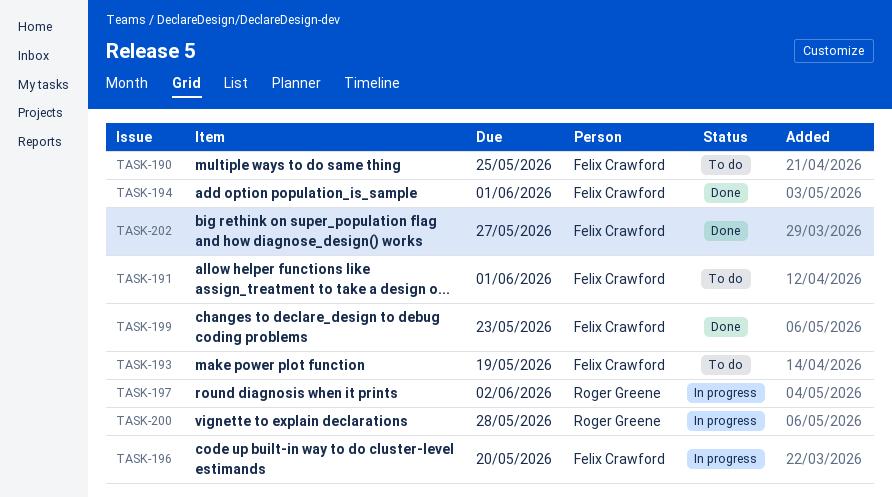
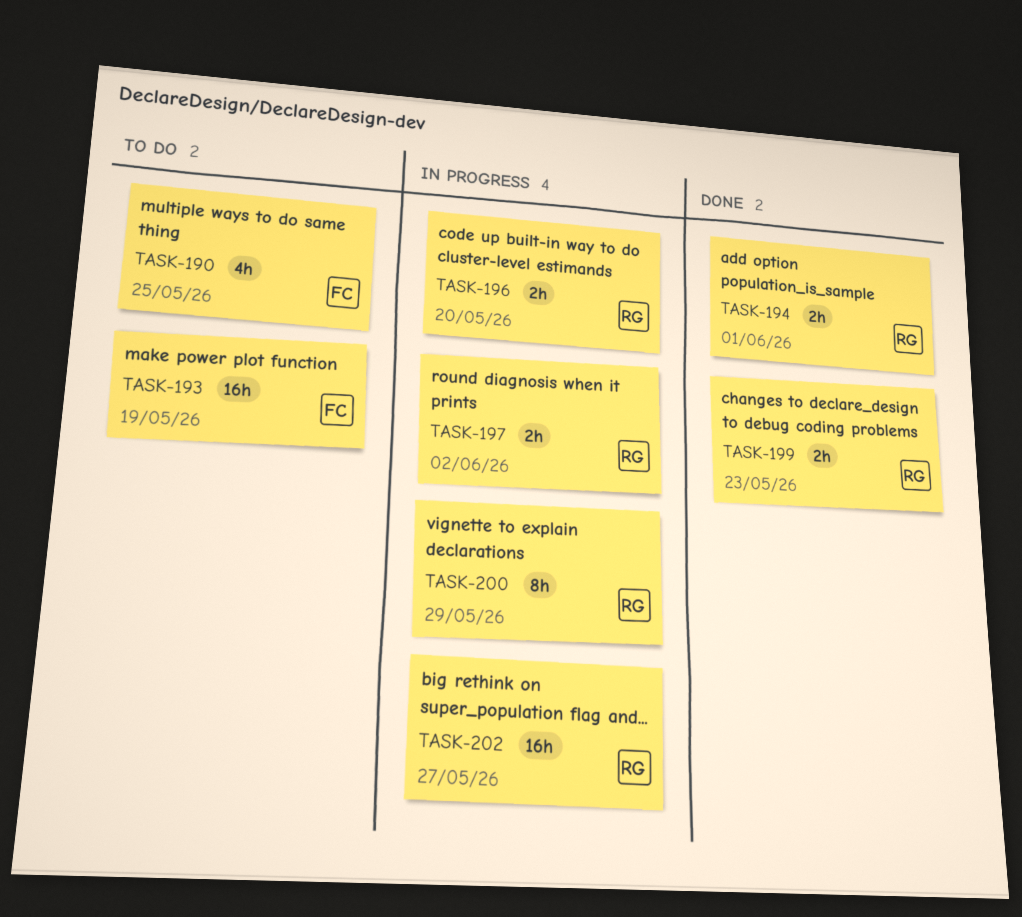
TASK-191: present -> none
TASK-194, owner: Felix Crawford -> Roger Greene
TASK-196, owner: Felix Crawford -> Roger Greene
TASK-199, owner: Felix Crawford -> Roger Greene
TASK-200, due: May 28 -> May 29
TASK-202, status: Done -> In progress
TASK-202, owner: Felix Crawford -> Roger Greene

